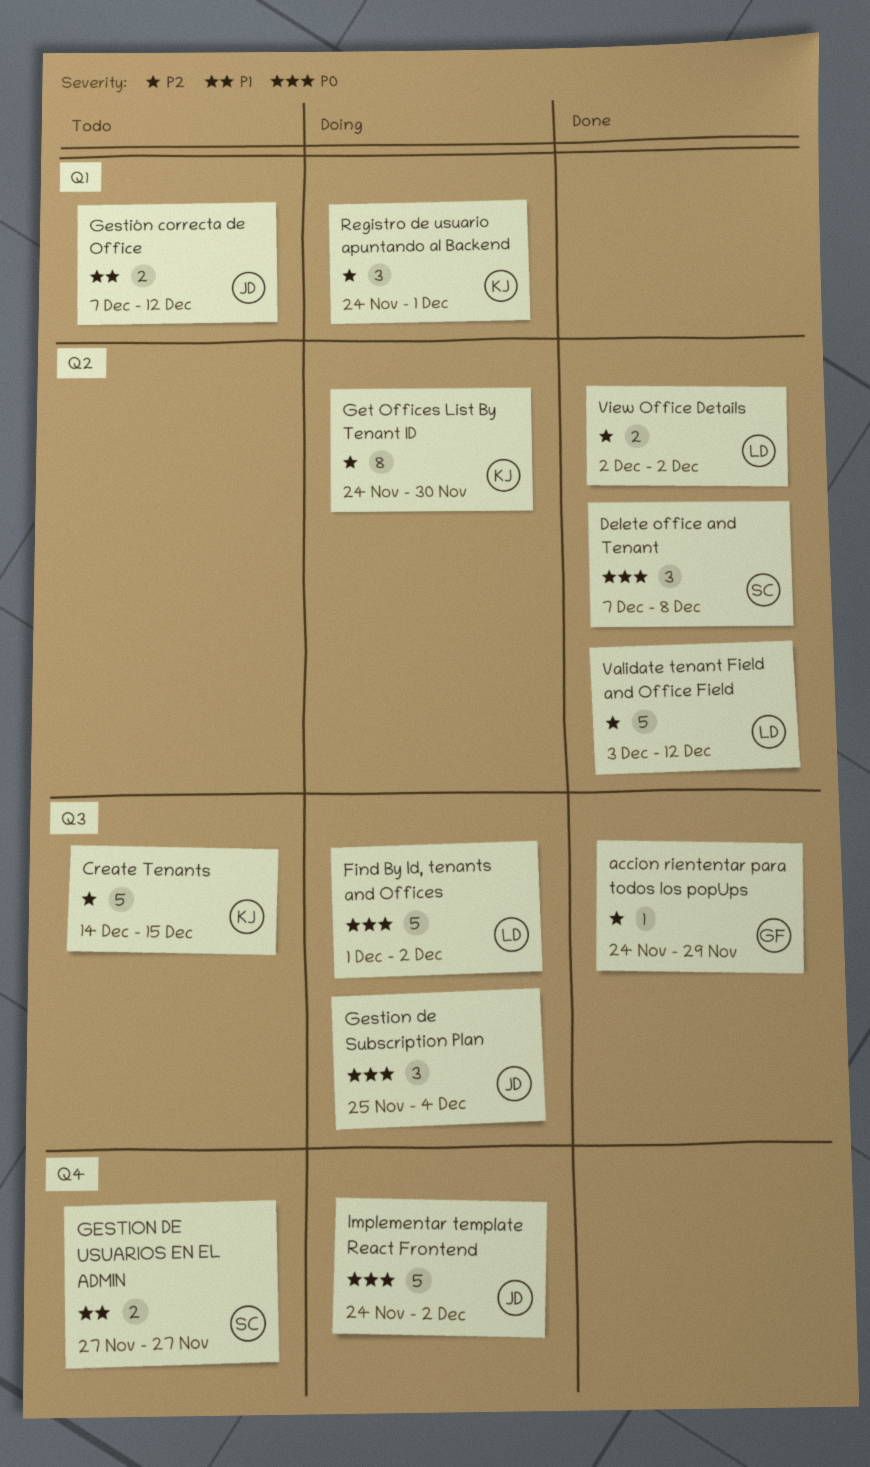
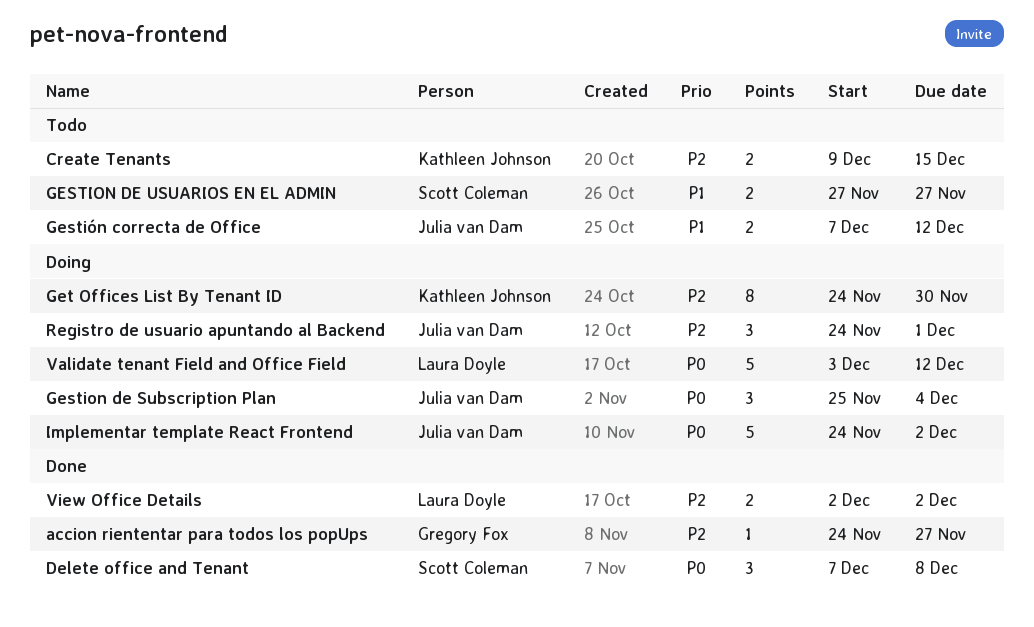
accion riententar para todos los popUps, due: Nov 29 -> Nov 27
Create Tenants, estimate: 5 -> 2
Create Tenants, start: Dec 14 -> Dec 9
Find By Id, tenants and Offices: present -> none
Registro de usuario apuntando al Backend, owner: Kathleen Johnson -> Julia van Dam
Validate tenant Field and Office Field, status: Done -> Doing
Validate tenant Field and Office Field, priority: P2 -> P0

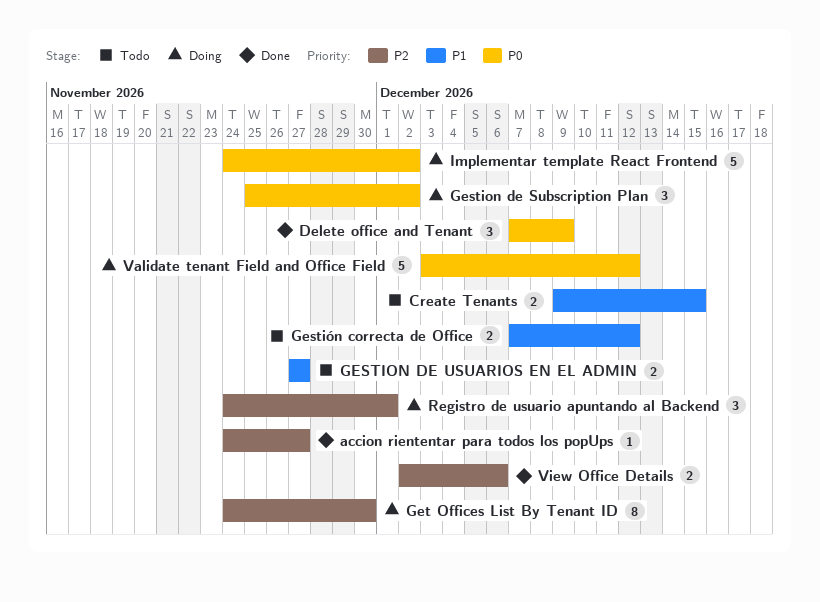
Create Tenants, priority: P2 -> P1
Delete office and Tenant, due: Dec 8 -> Dec 9
Gestion de Subscription Plan, due: Dec 4 -> Dec 2
View Office Details, due: Dec 2 -> Dec 6

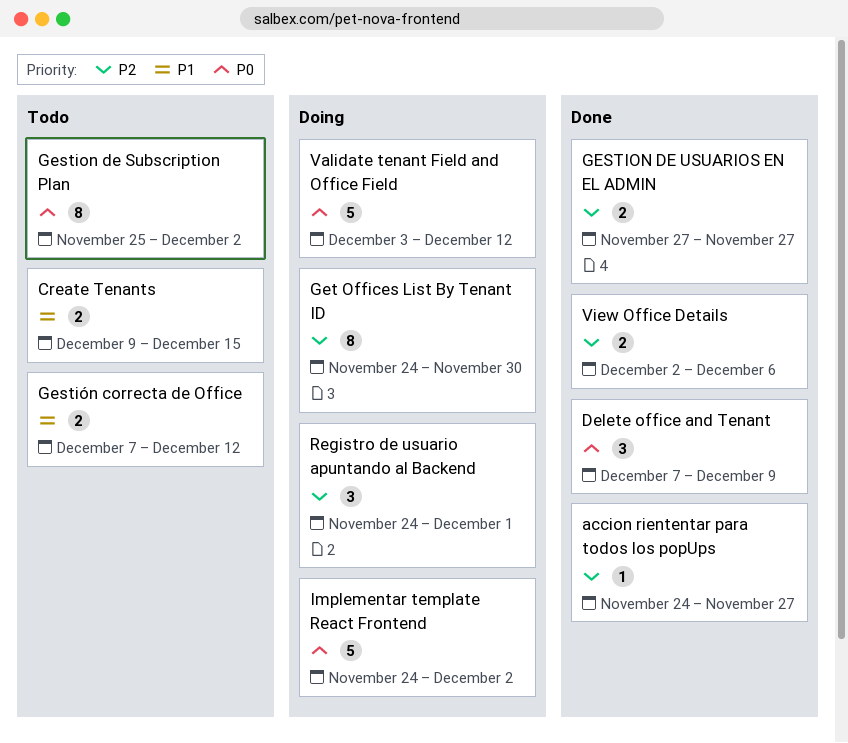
Gestion de Subscription Plan, status: Doing -> Todo
Gestion de Subscription Plan, estimate: 3 -> 8
GESTION DE USUARIOS EN EL ADMIN, status: Todo -> Done
GESTION DE USUARIOS EN EL ADMIN, priority: P1 -> P2

